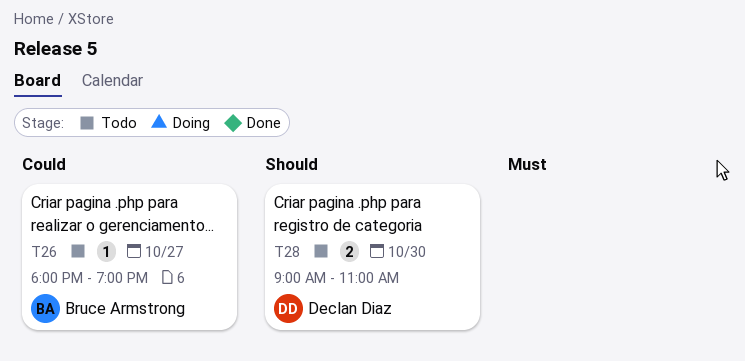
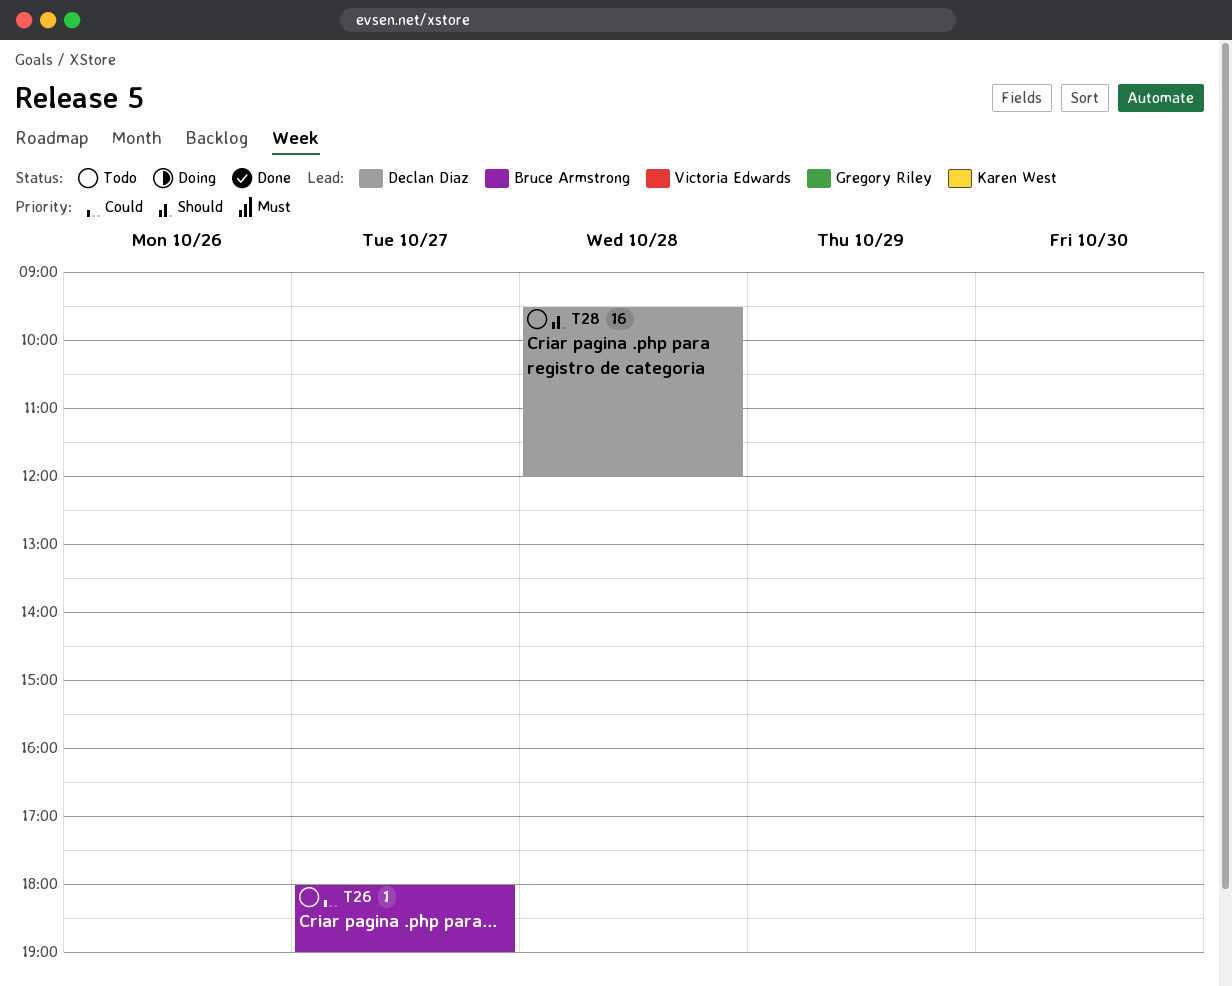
T28, estimate: 2 -> 16
T28, day: Oct 30 -> Oct 28
T28, begins: 09:00 -> 09:30
T28, ends: 11:00 -> 12:00

